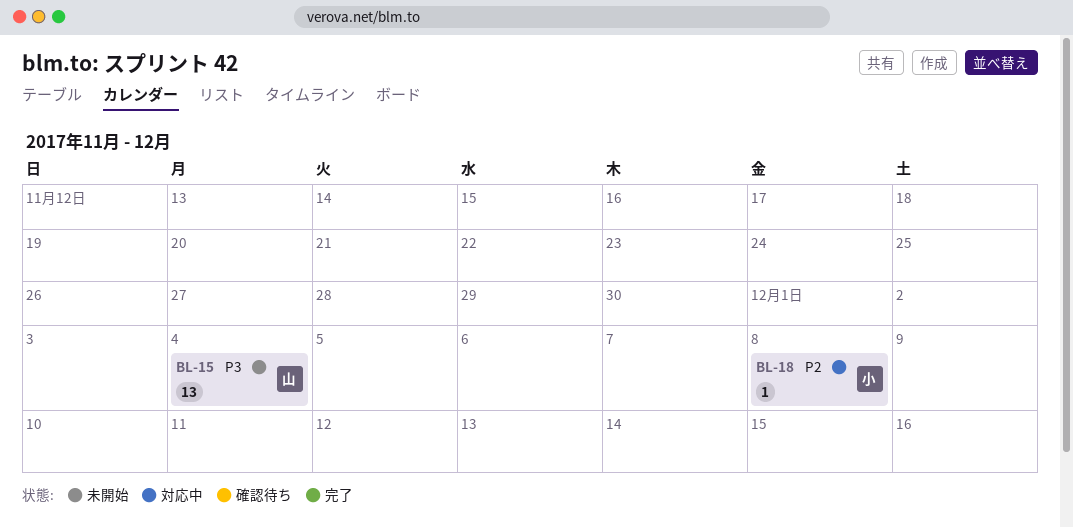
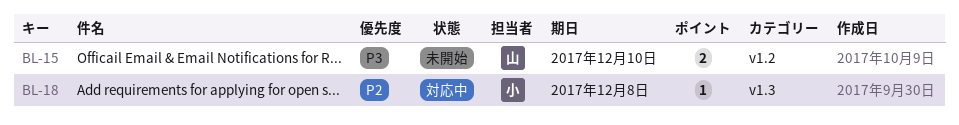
BL-15, estimate: 13 -> 2
BL-15, due: Dec 4 -> Dec 10

